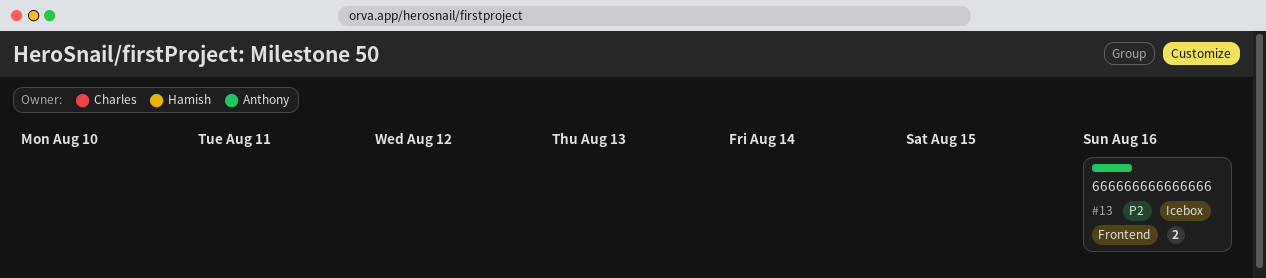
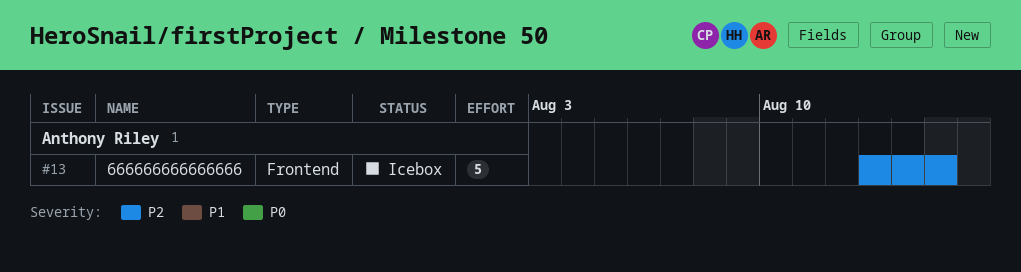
#13, estimate: 2 -> 5
#13, due: Aug 16 -> Aug 15

